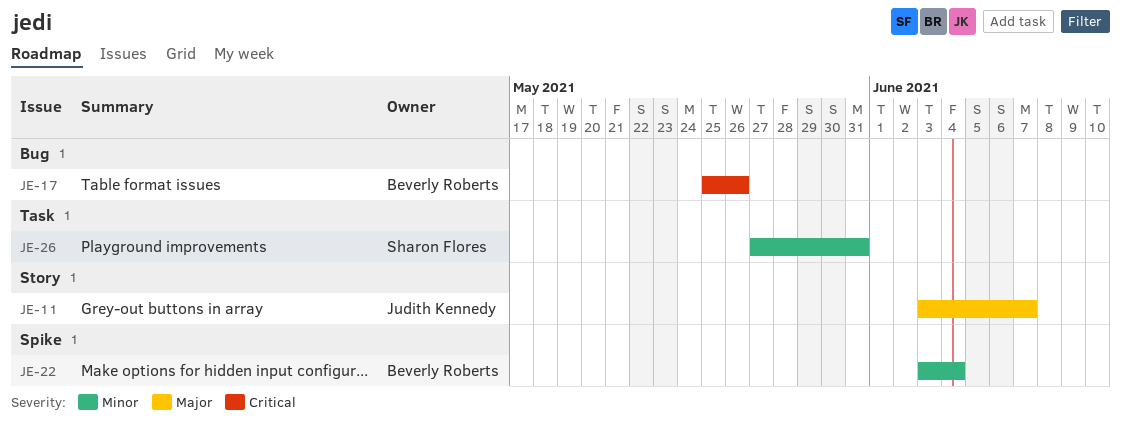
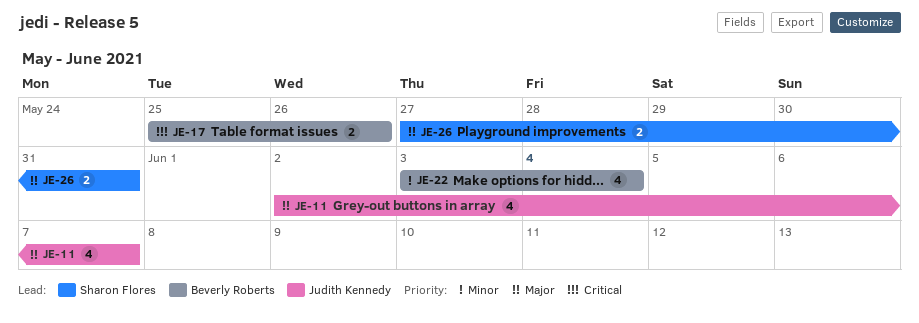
JE-11, start: Jun 3 -> Jun 2
JE-26, priority: Minor -> Major

